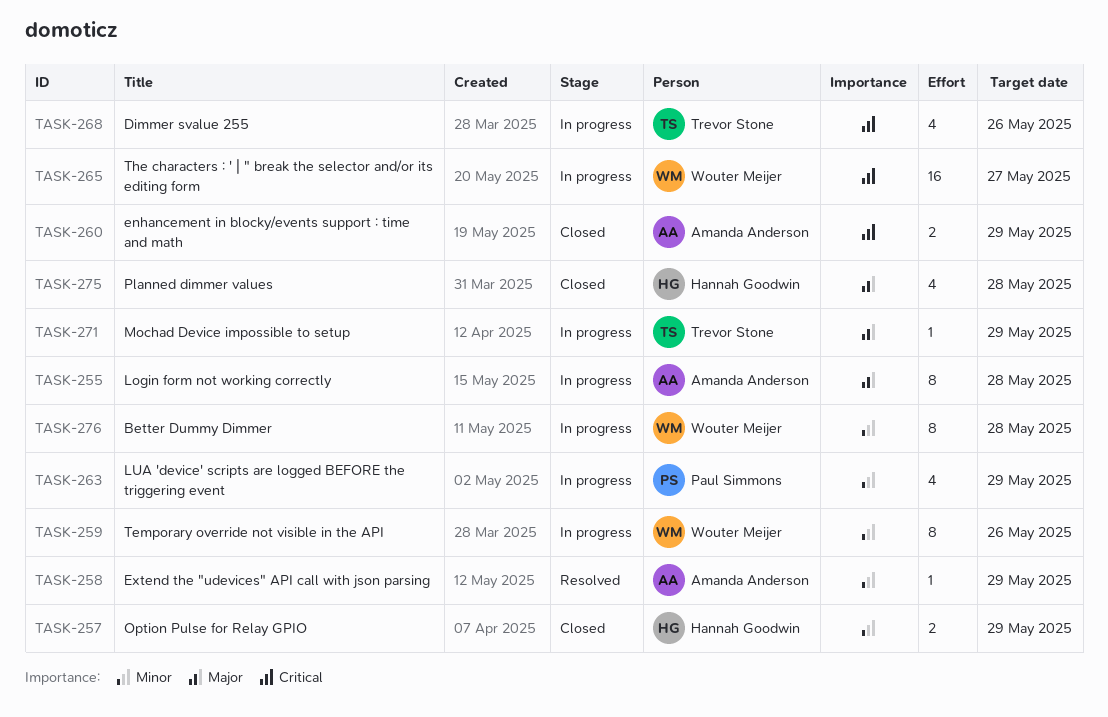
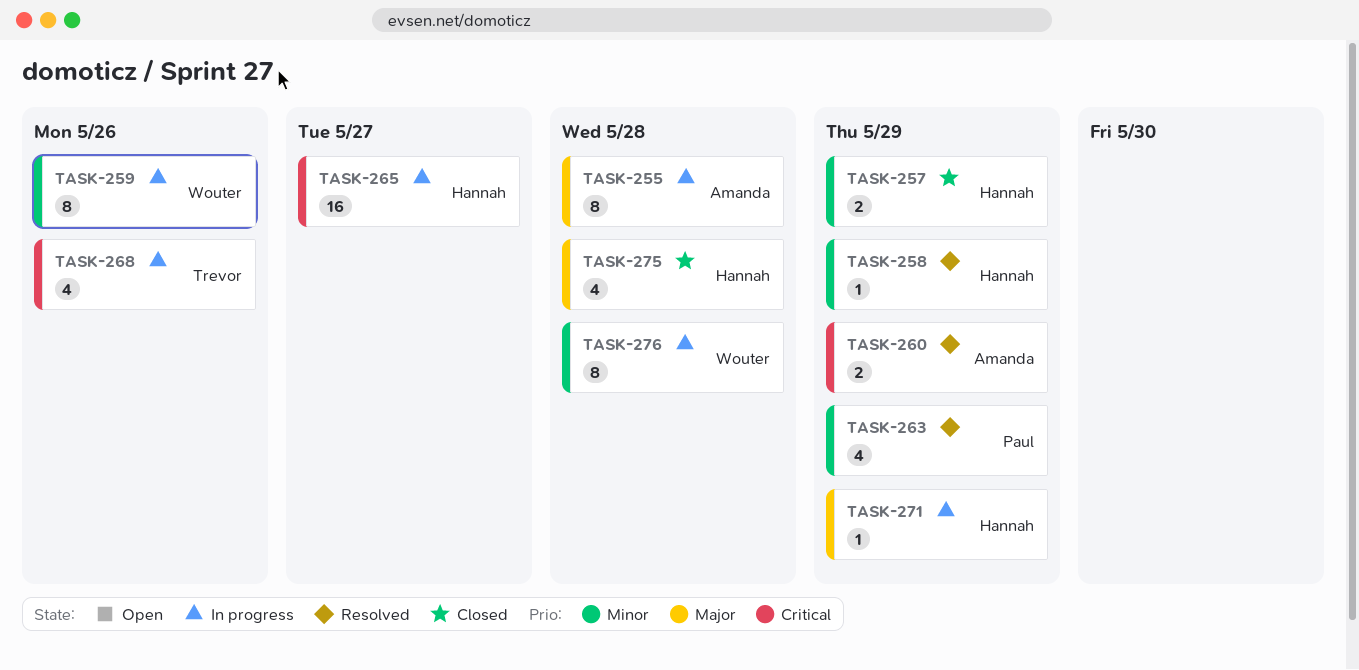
TASK-258, owner: Amanda Anderson -> Hannah Goodwin
TASK-260, status: Closed -> Resolved
TASK-263, status: In progress -> Resolved
TASK-265, owner: Wouter Meijer -> Hannah Goodwin
TASK-271, owner: Trevor Stone -> Hannah Goodwin

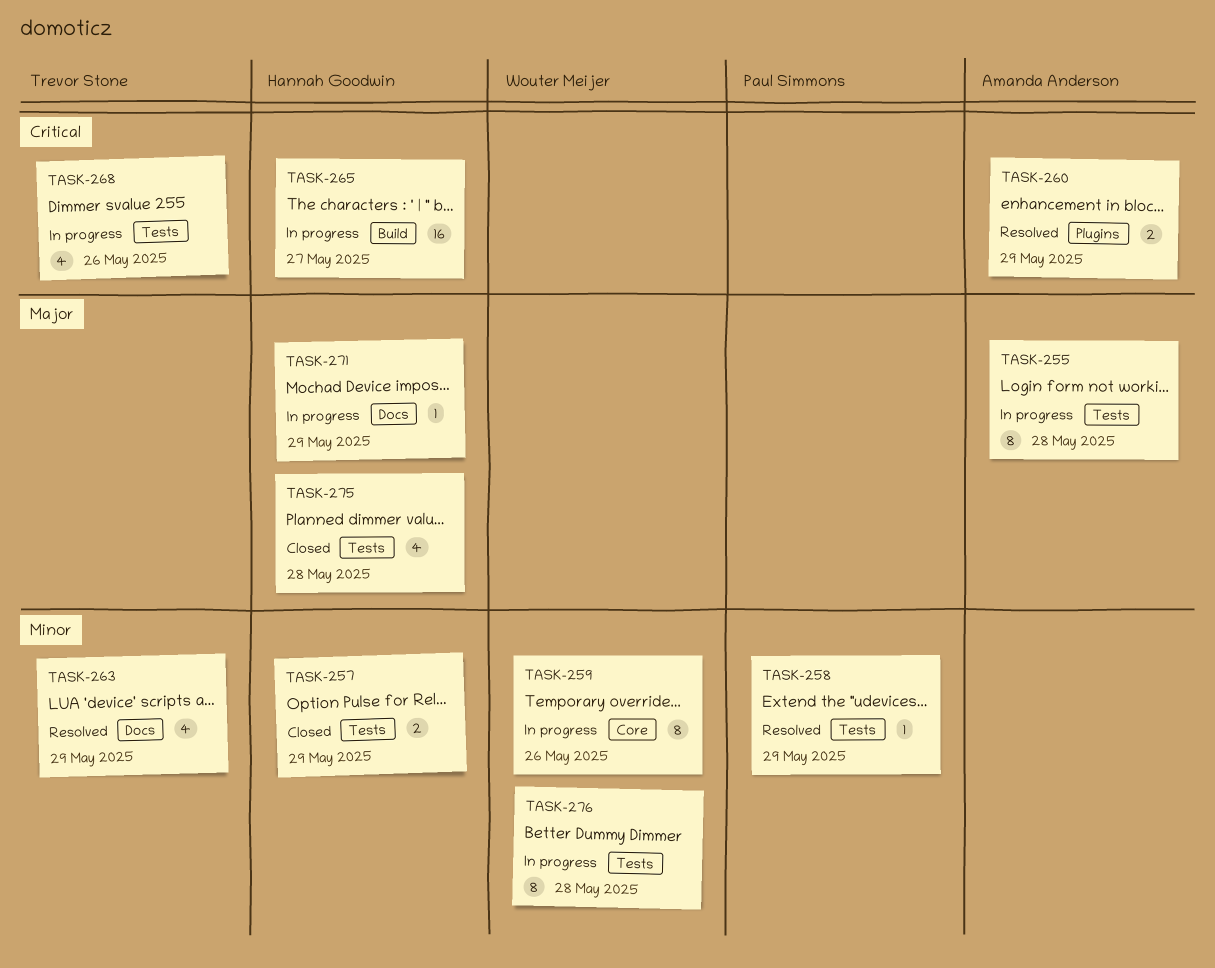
TASK-258, owner: Hannah Goodwin -> Paul Simmons
TASK-263, owner: Paul Simmons -> Trevor Stone

